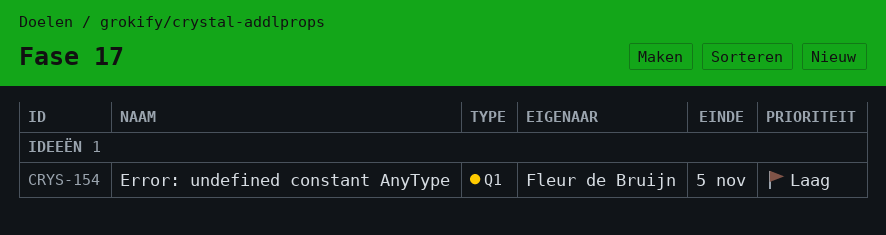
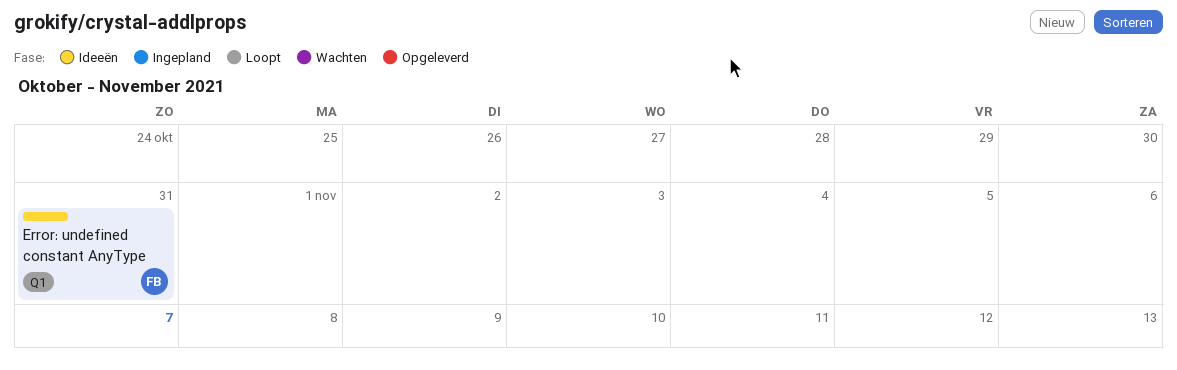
Error: undefined constant AnyType, due: Nov 5 -> Oct 31

